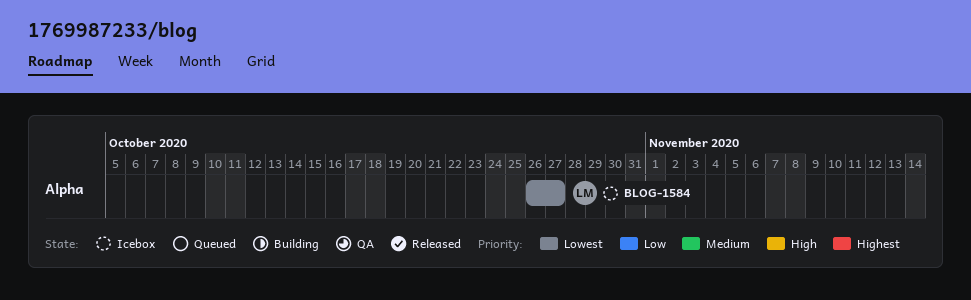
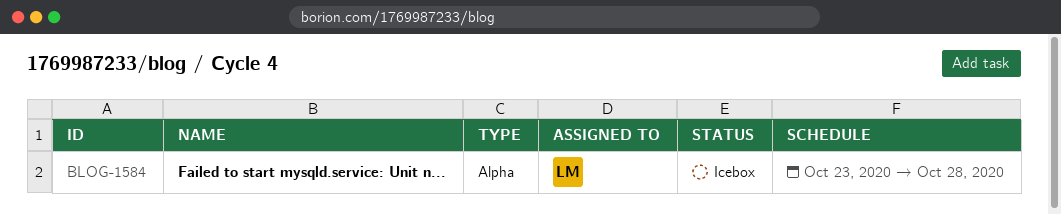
BLOG-1584, start: Oct 26 -> Oct 23
BLOG-1584, due: Oct 27 -> Oct 28

